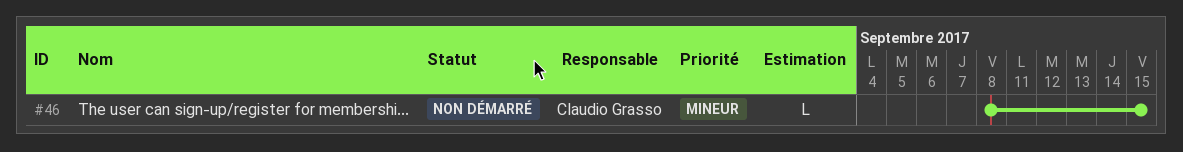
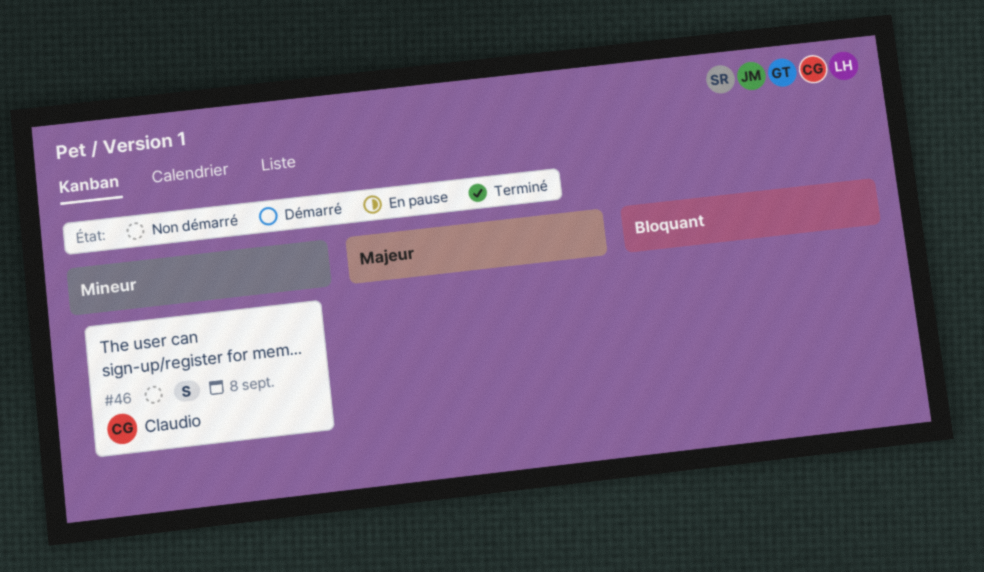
#46, estimate: L -> S
#46, due: Sep 15 -> Sep 8

